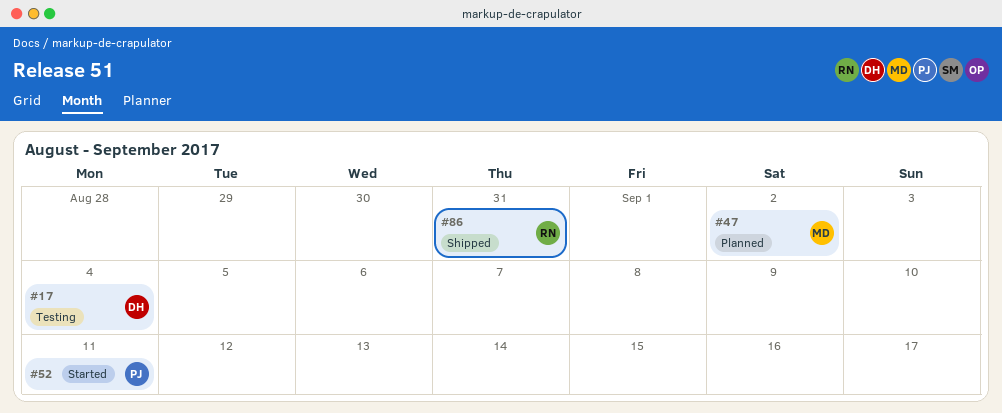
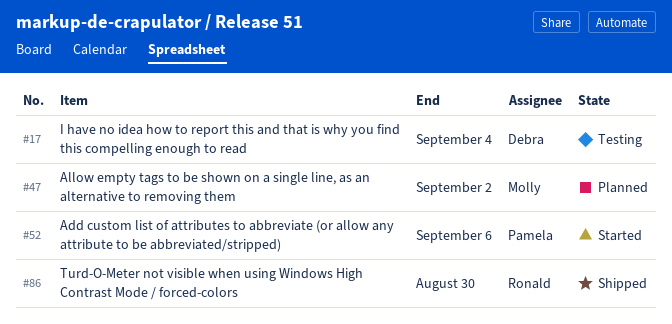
#52, due: Sep 11 -> Sep 6
#86, due: Aug 31 -> Aug 30

